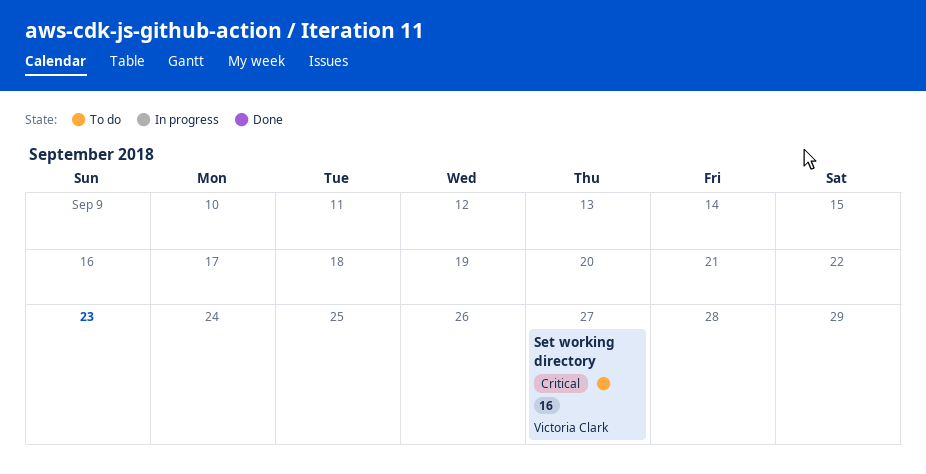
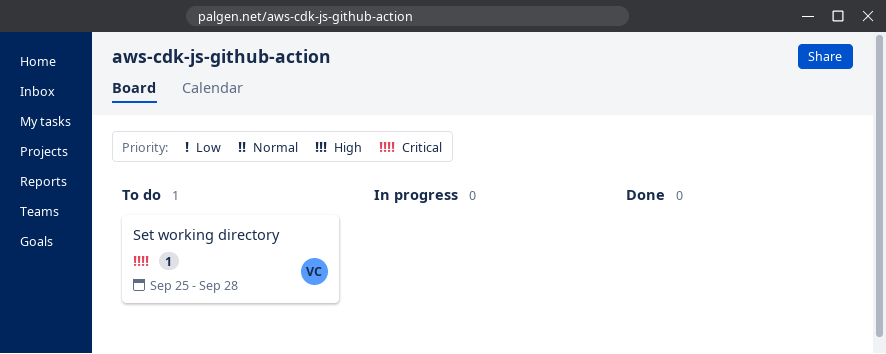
Set working directory, estimate: 16 -> 1
Set working directory, due: Sep 27 -> Sep 28

